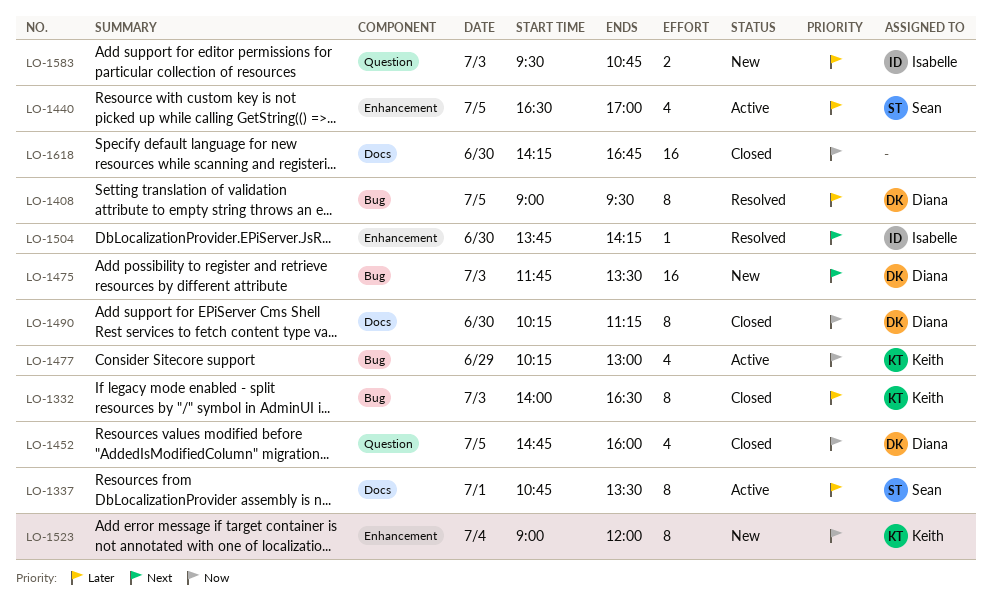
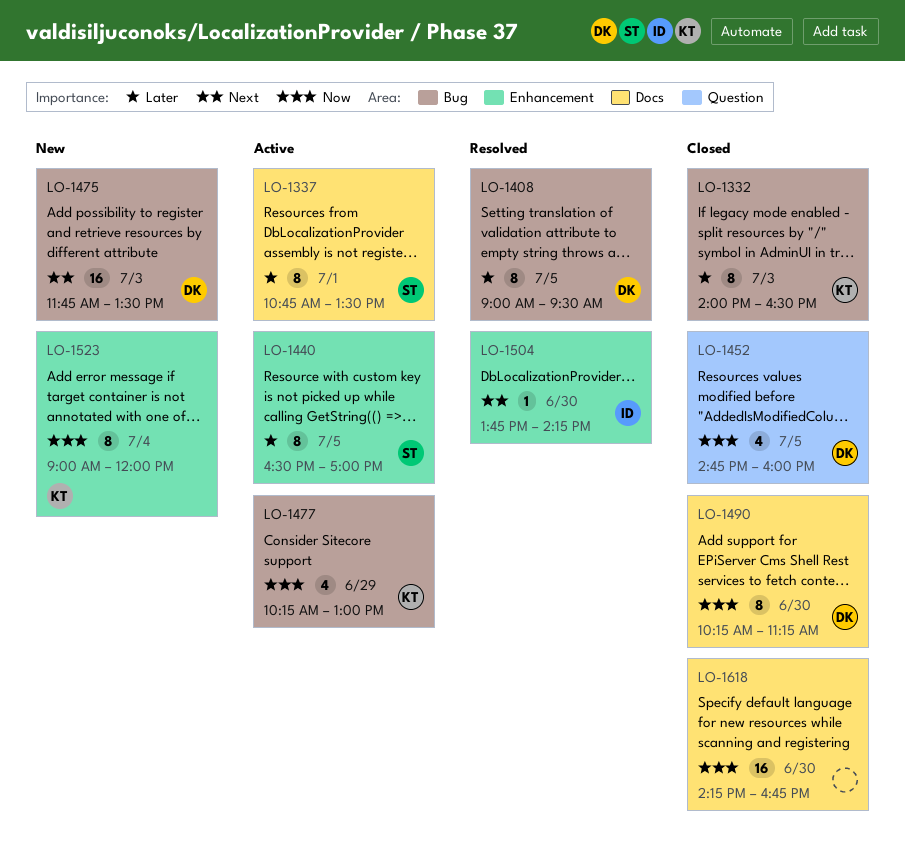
LO-1440, estimate: 4 -> 8
LO-1583: present -> none

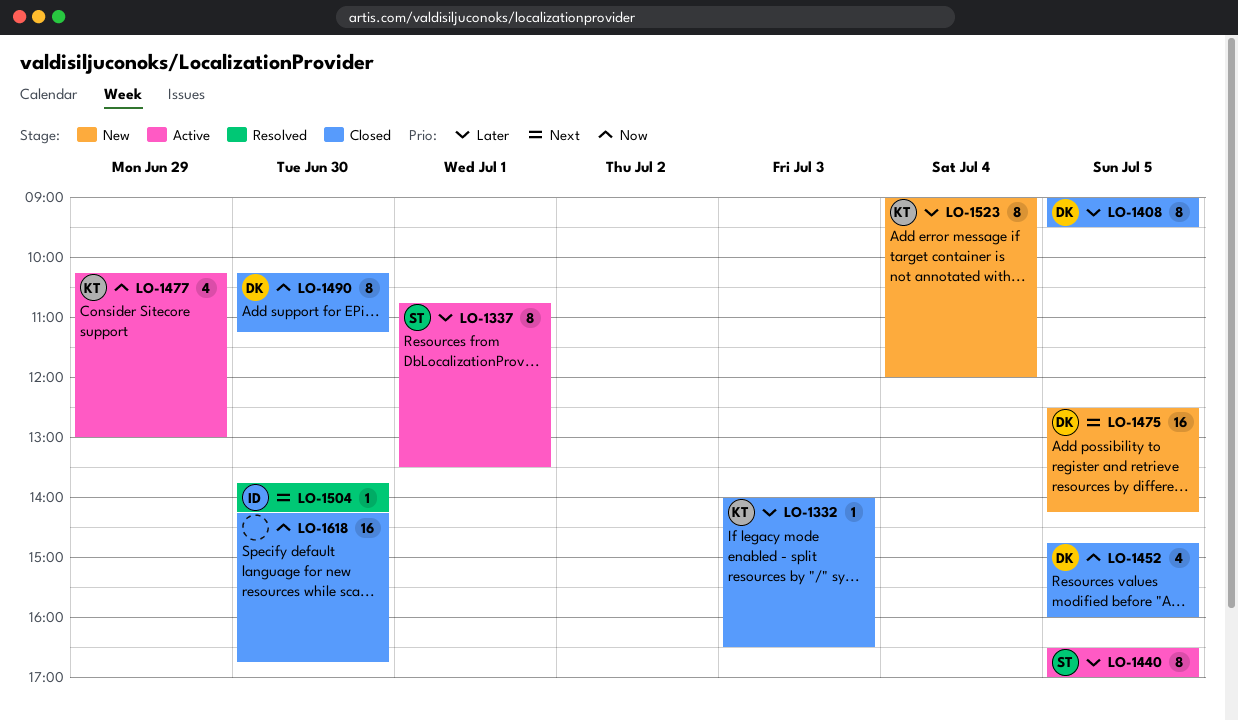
LO-1332, estimate: 8 -> 1
LO-1408, status: Resolved -> Closed
LO-1475, day: Jul 3 -> Jul 5
LO-1475, begins: 11:45 -> 12:30
LO-1475, ends: 13:30 -> 14:15
LO-1523, priority: Now -> Later

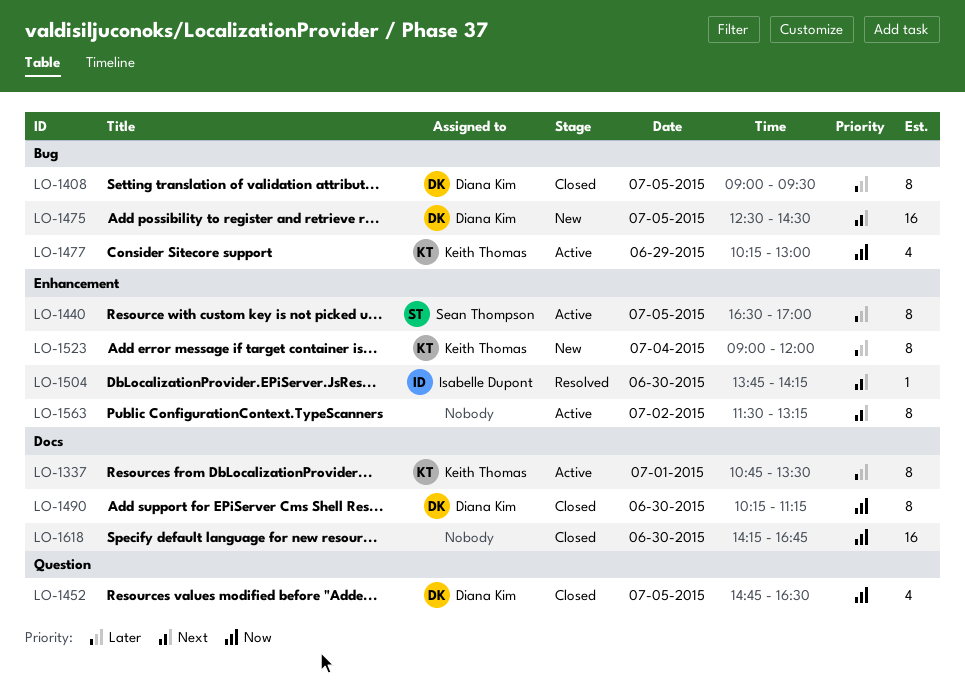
LO-1332: present -> none
LO-1337, owner: Sean Thompson -> Keith Thomas
LO-1452, ends: 16:00 -> 16:30
LO-1475, ends: 14:15 -> 14:30
LO-1563: none -> present

